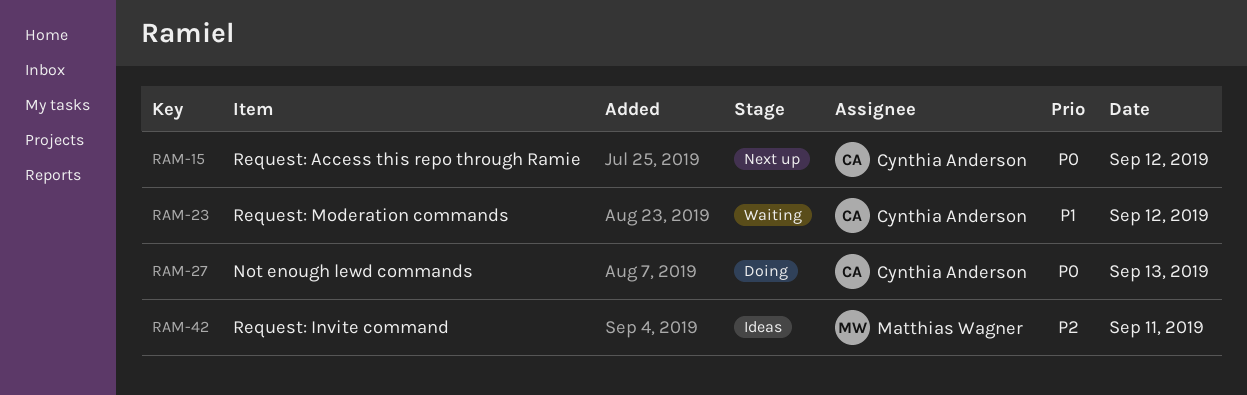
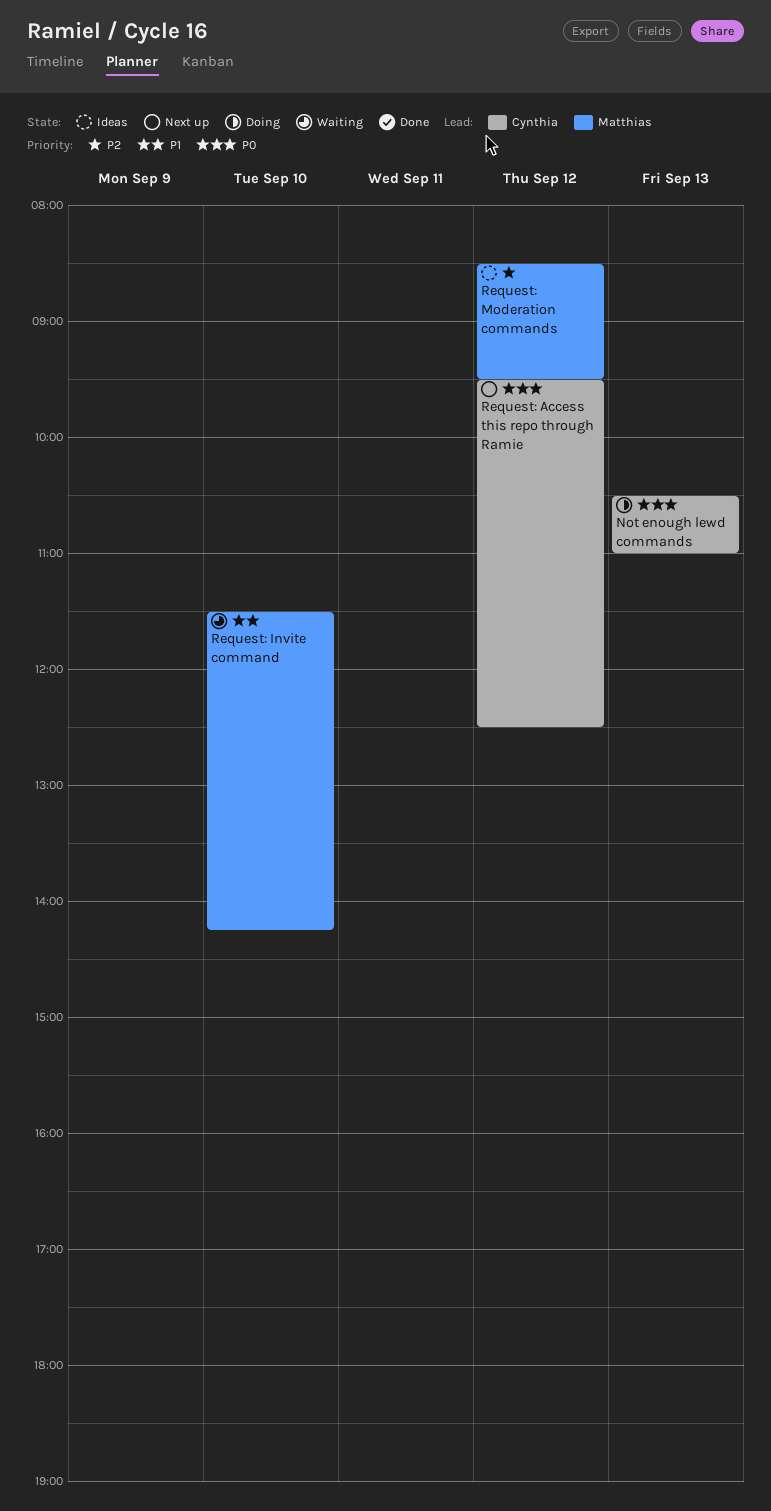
Request: Invite command, status: Ideas -> Waiting
Request: Invite command, priority: P2 -> P1
Request: Invite command, day: Sep 11 -> Sep 10
Request: Moderation commands, status: Waiting -> Ideas
Request: Moderation commands, owner: Cynthia Anderson -> Matthias Wagner
Request: Moderation commands, priority: P1 -> P2

